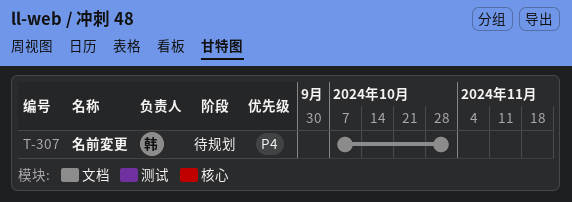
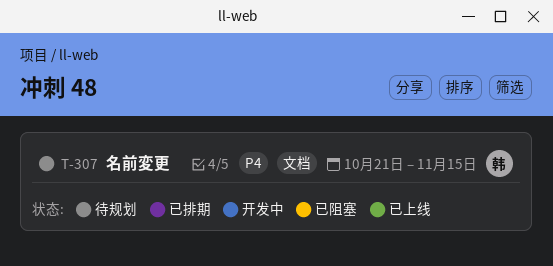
T-307, start: Oct 7 -> Oct 21
T-307, due: Nov 1 -> Nov 15

